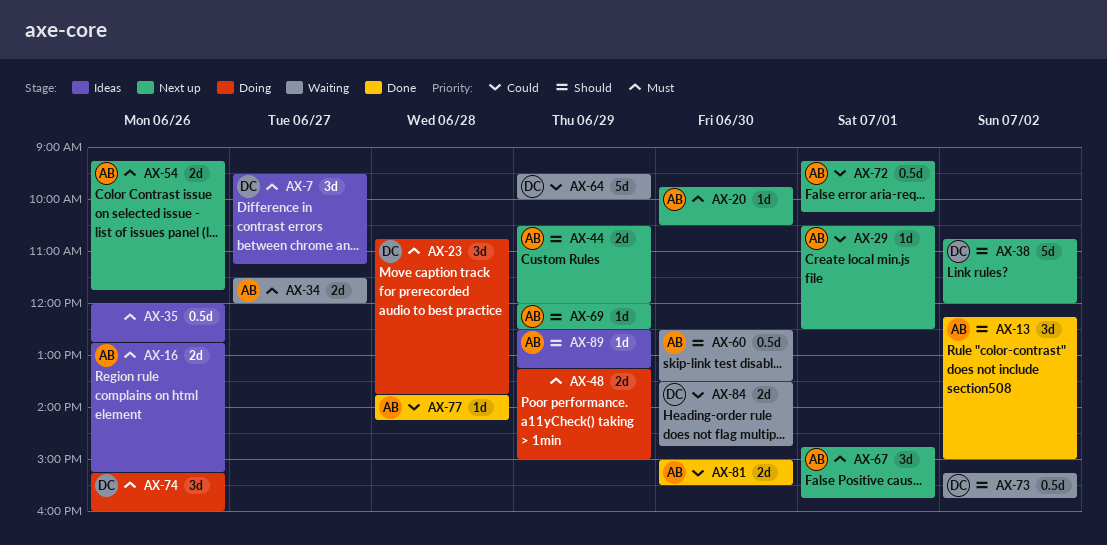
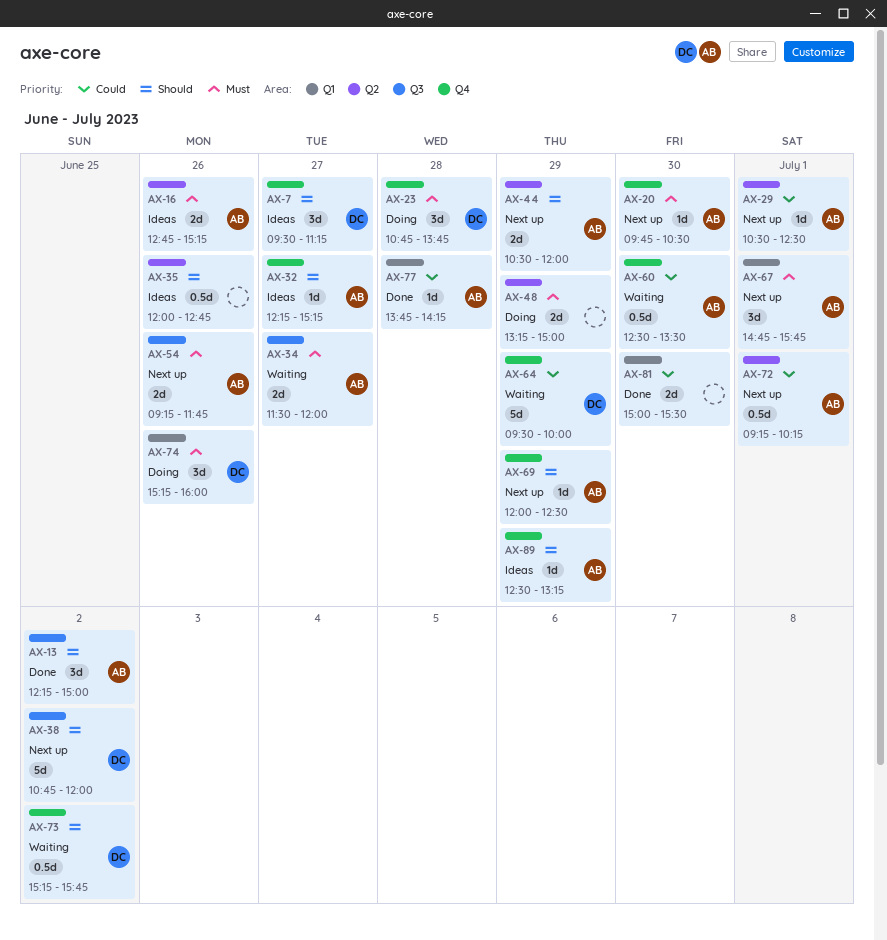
AX-7, priority: Must -> Should
AX-32: none -> present
AX-35, priority: Must -> Should
AX-60, priority: Should -> Could
AX-81, owner: AB -> none
AX-84: present -> none

